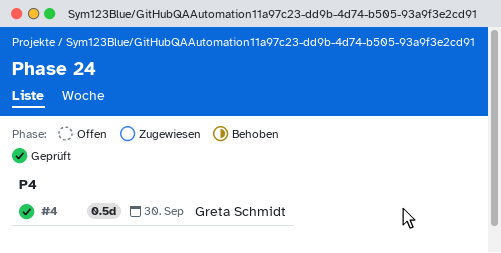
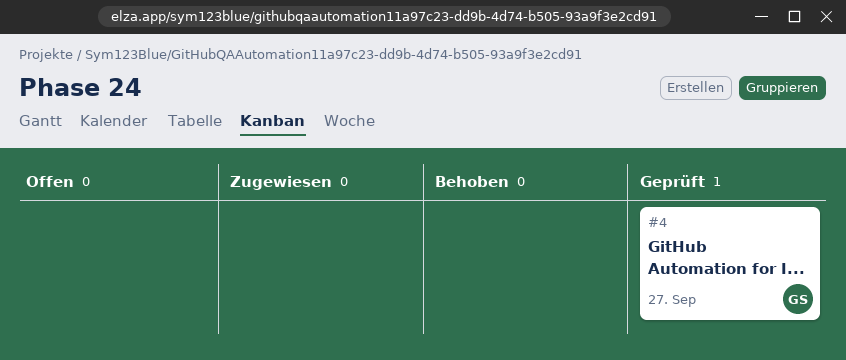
#4, due: Sep 30 -> Sep 27

